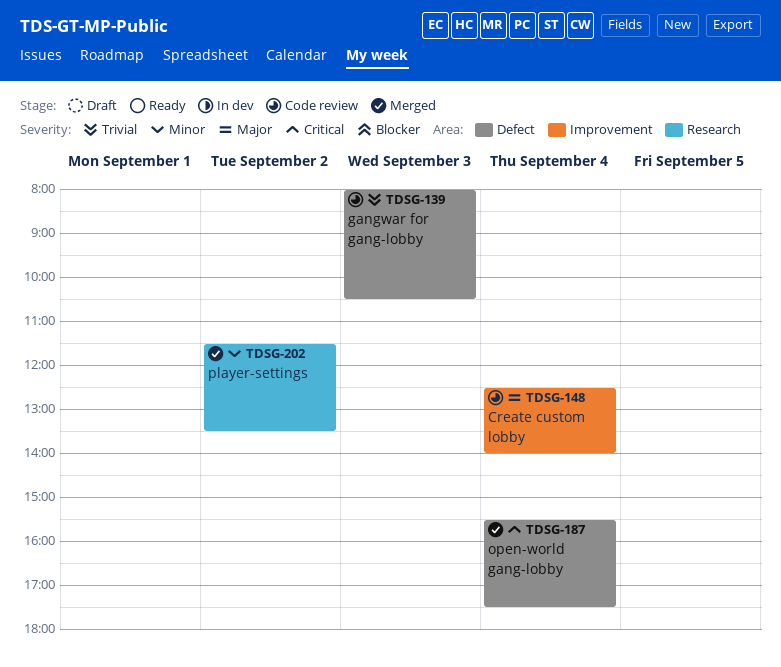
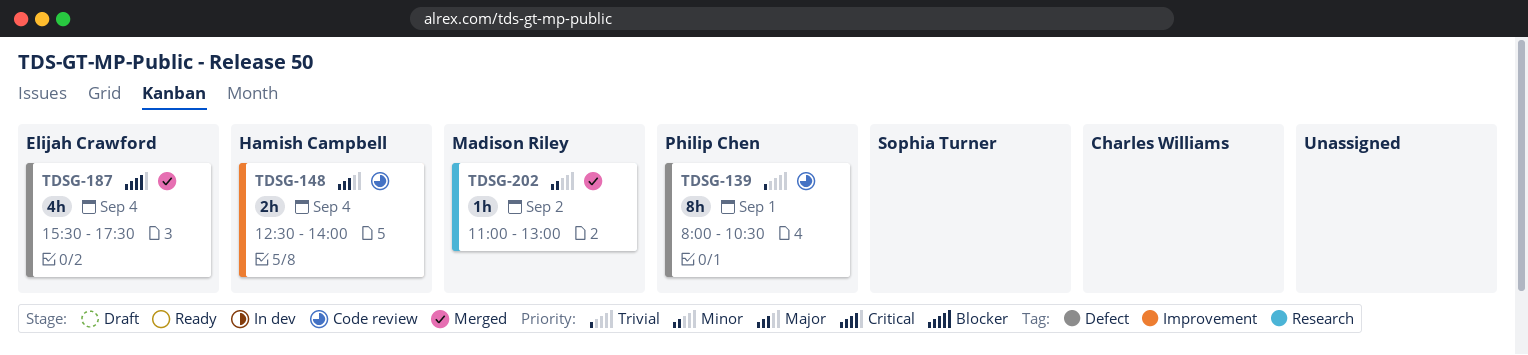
TDSG-139, day: Sep 3 -> Sep 1
TDSG-202, begins: 11:30 -> 11:00
TDSG-202, ends: 13:30 -> 13:00

